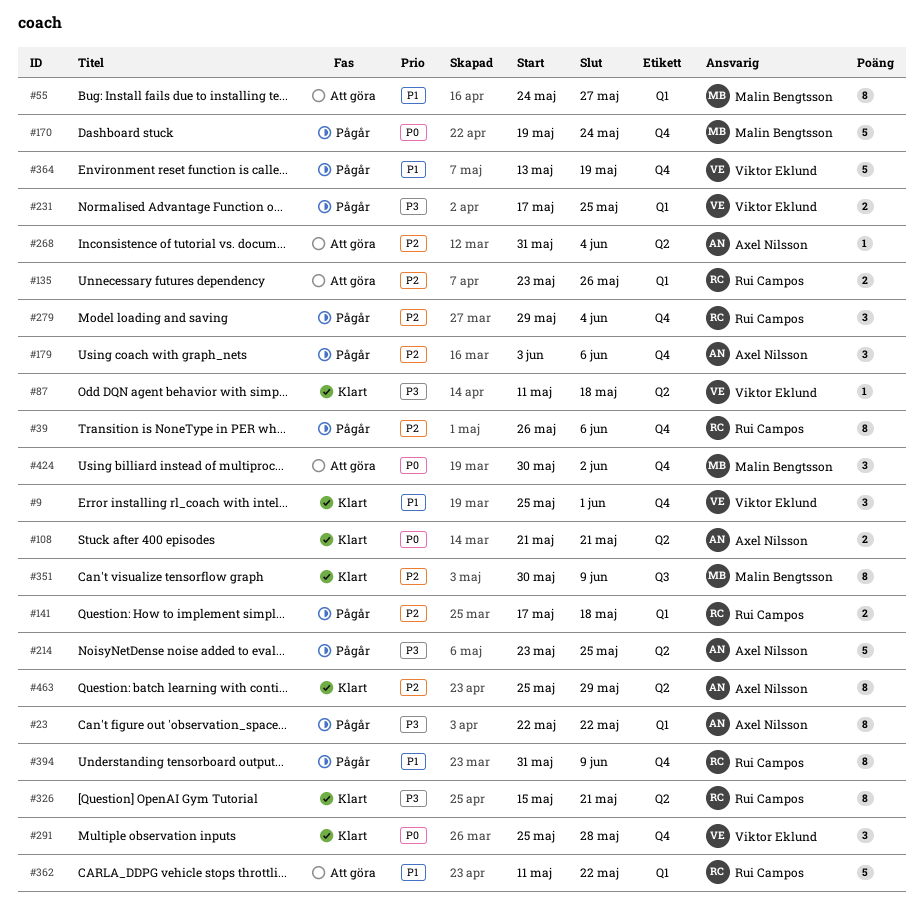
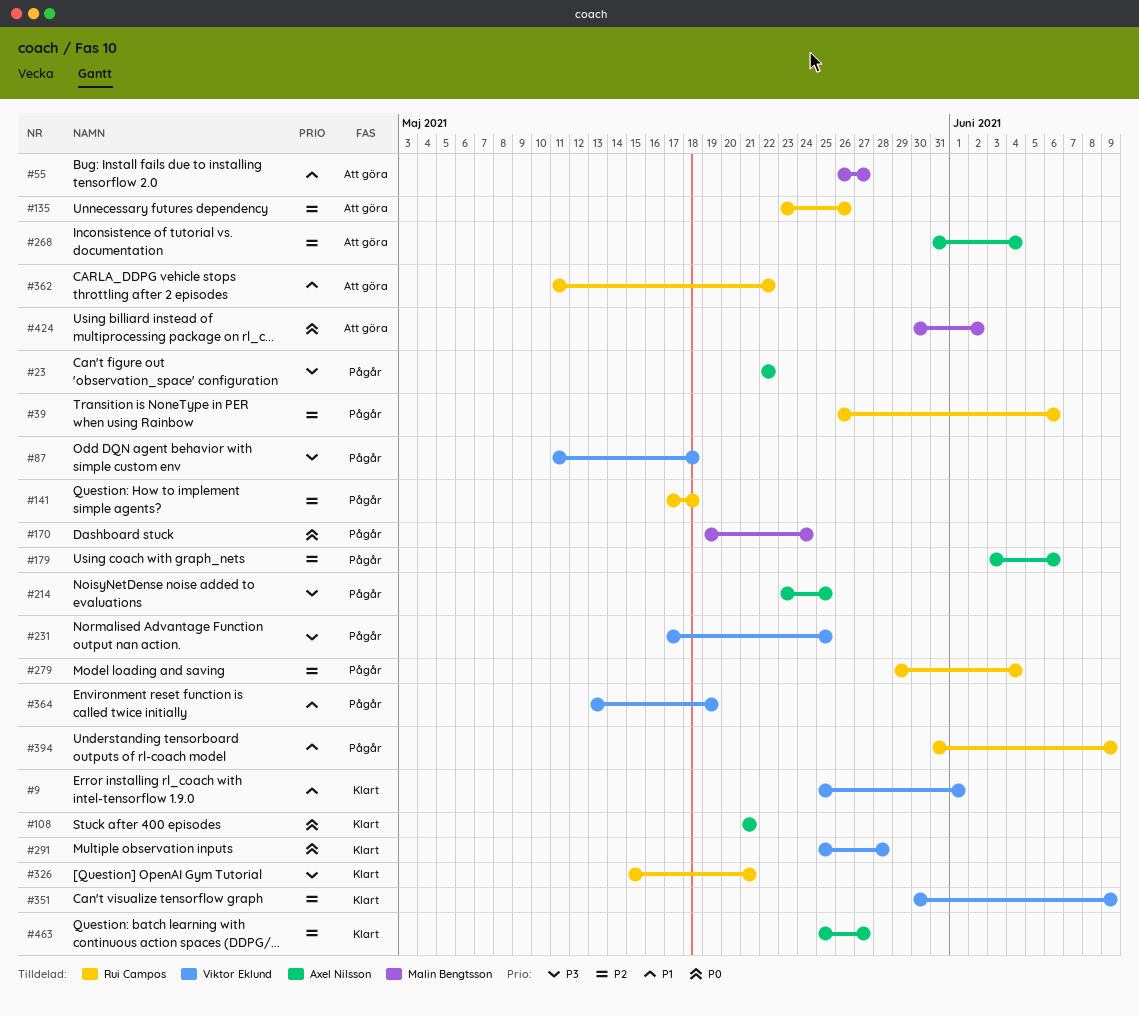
#55, start: May 24 -> May 26
#87, status: Klart -> Pågår
#351, owner: Malin Bengtsson -> Viktor Eklund
#463, due: May 29 -> May 27

